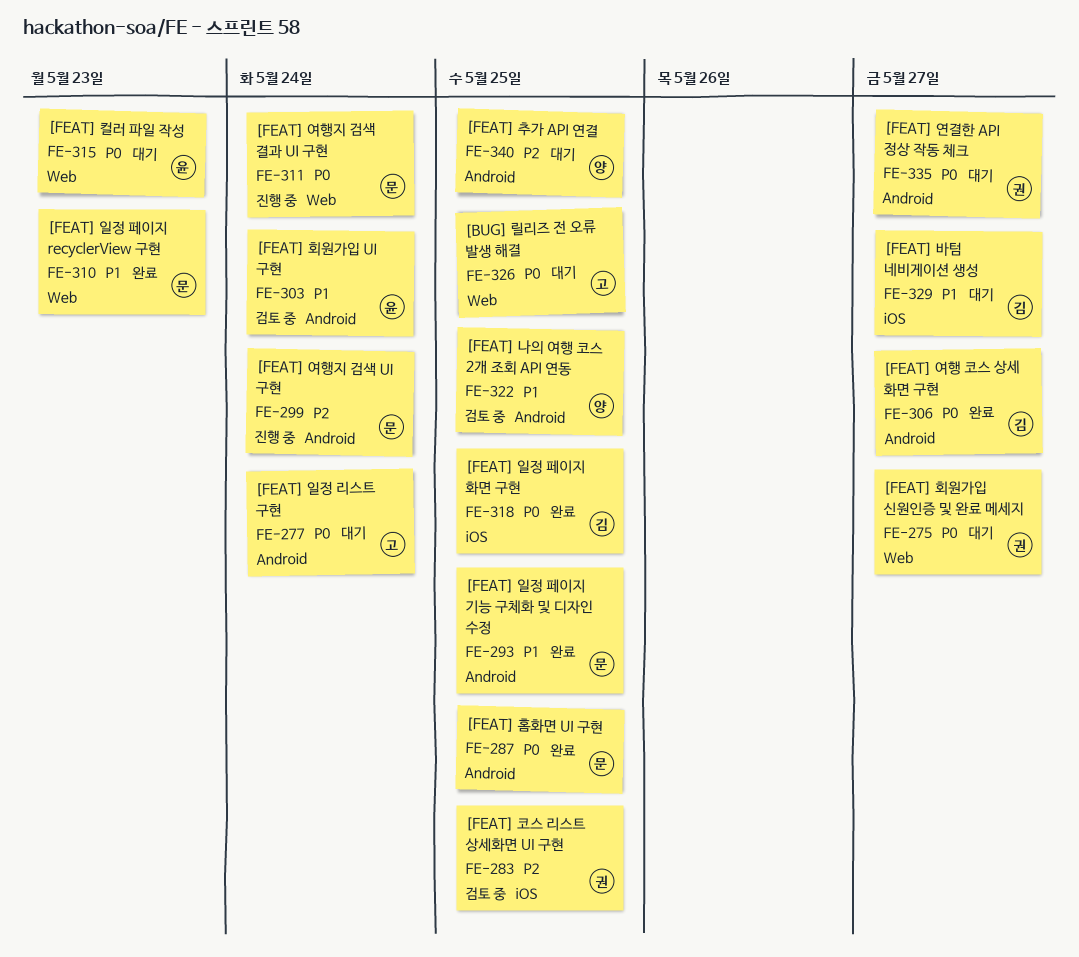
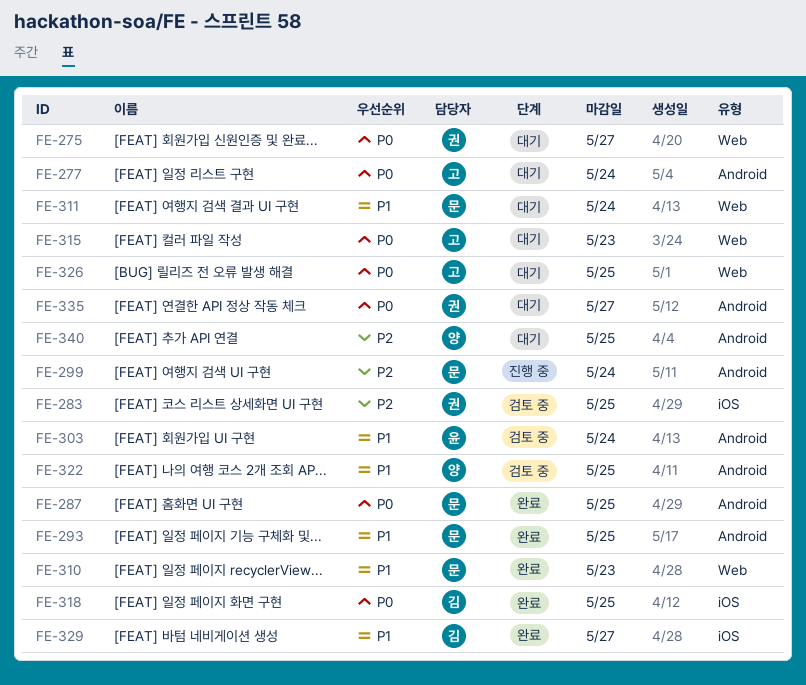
FE-306: present -> none
FE-311, status: 진행 중 -> 대기
FE-311, priority: P0 -> P1
FE-315, owner: 윤 -> 고
FE-329, status: 대기 -> 완료

